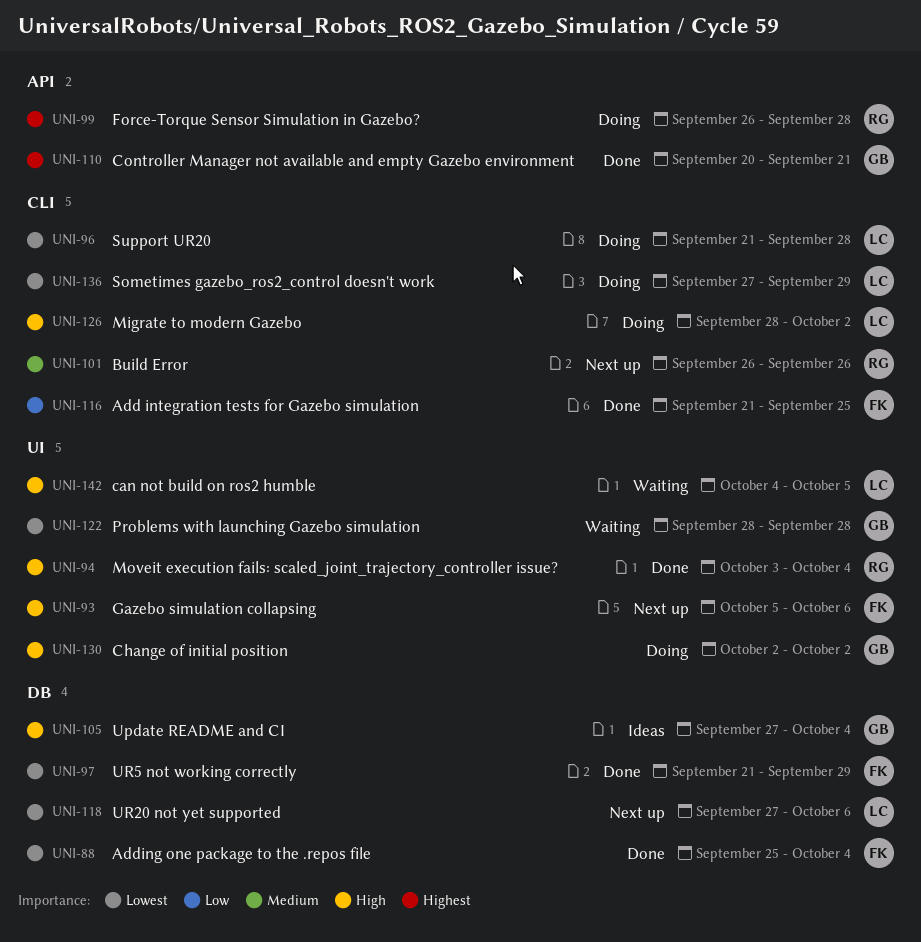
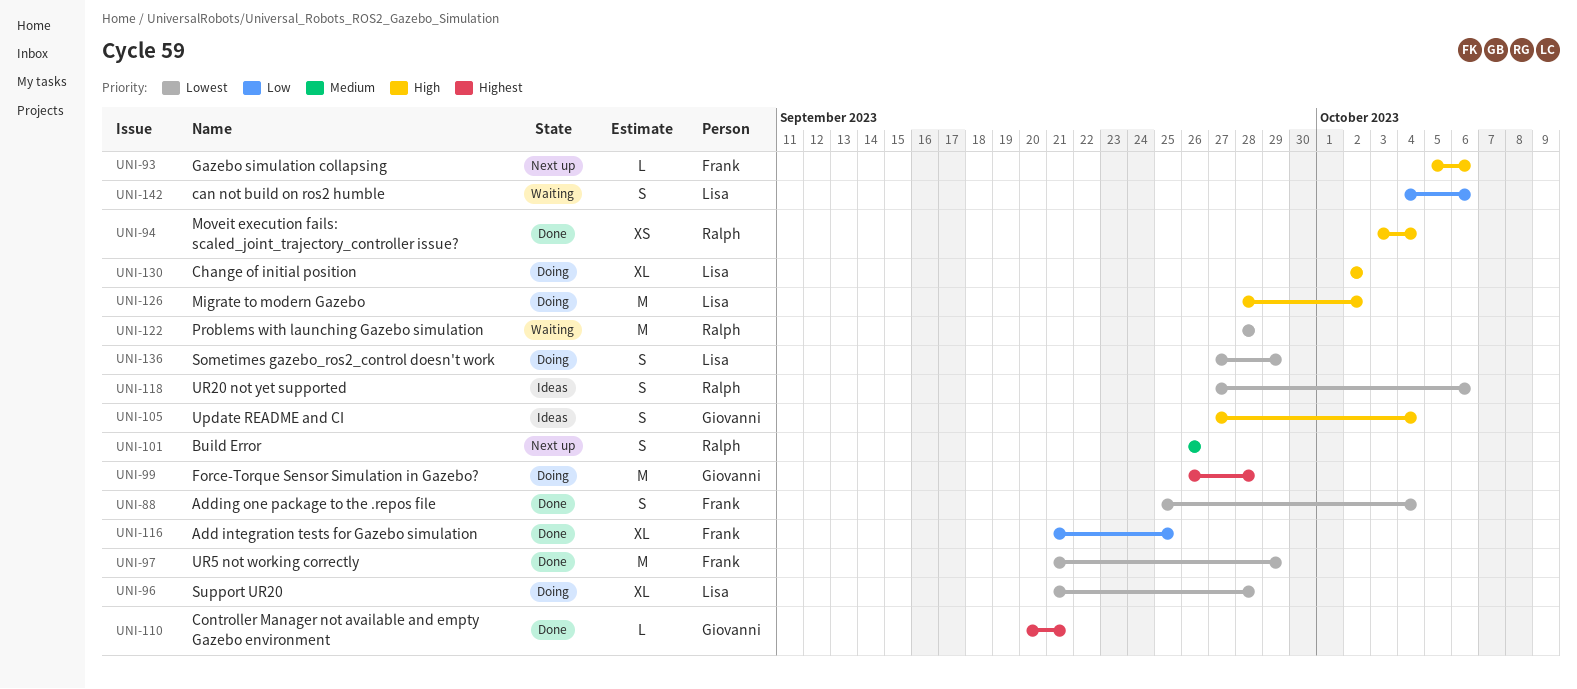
UNI-99, owner: Ralph -> Giovanni
UNI-118, status: Next up -> Ideas
UNI-118, owner: Lisa -> Ralph
UNI-122, owner: Giovanni -> Ralph
UNI-130, owner: Giovanni -> Lisa
UNI-142, priority: High -> Low
UNI-142, due: Oct 5 -> Oct 6

